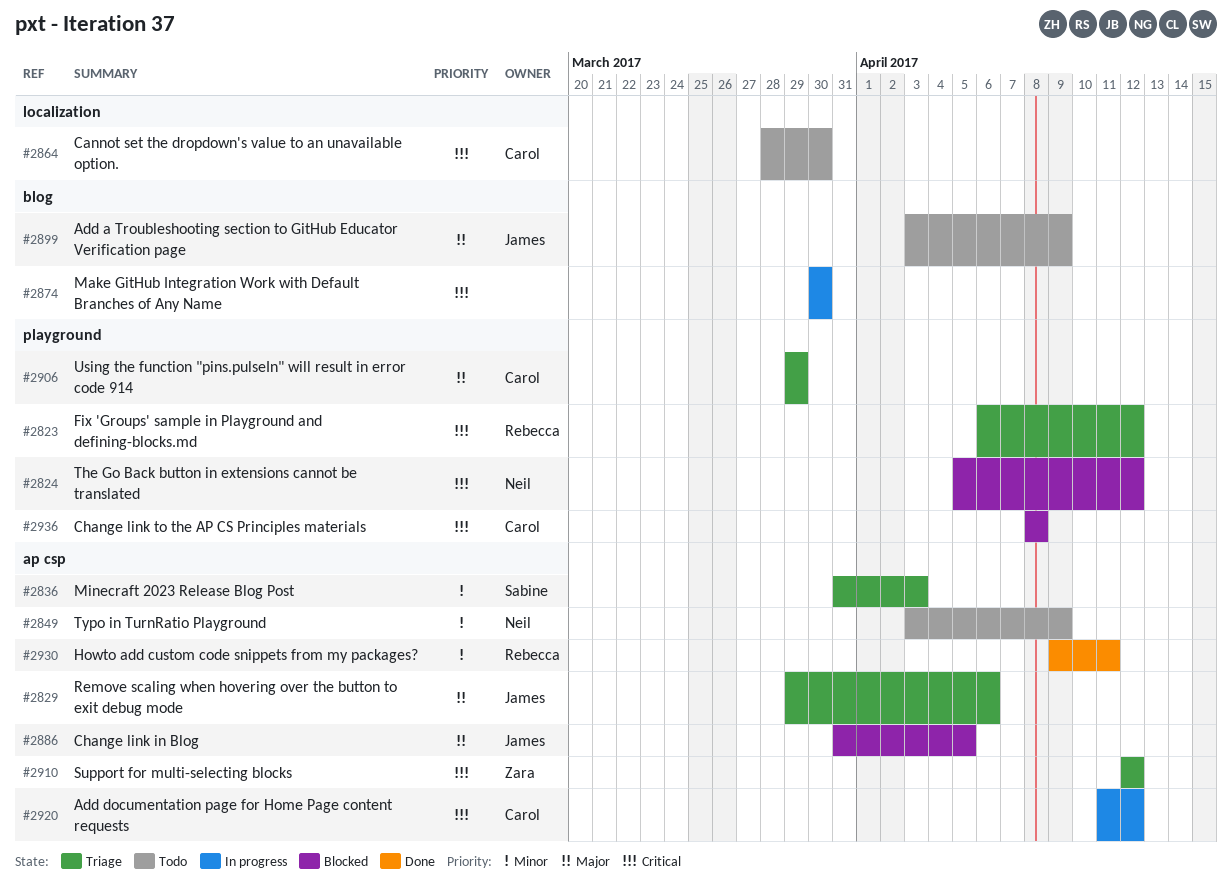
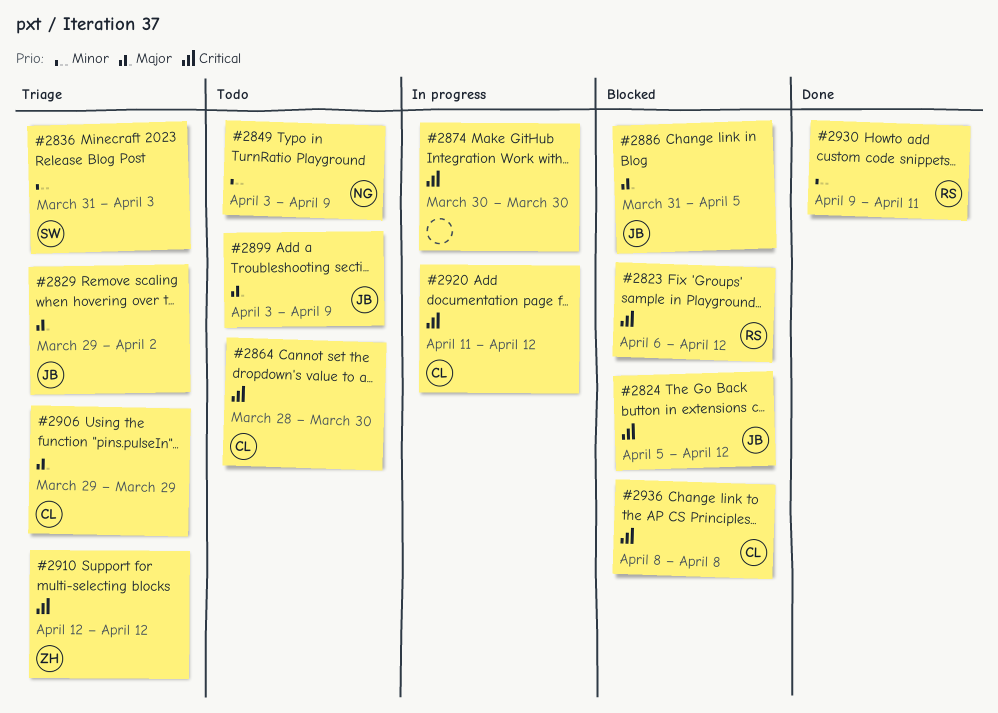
#2823, status: Triage -> Blocked
#2824, owner: Neil -> James
#2829, due: Apr 6 -> Apr 2

